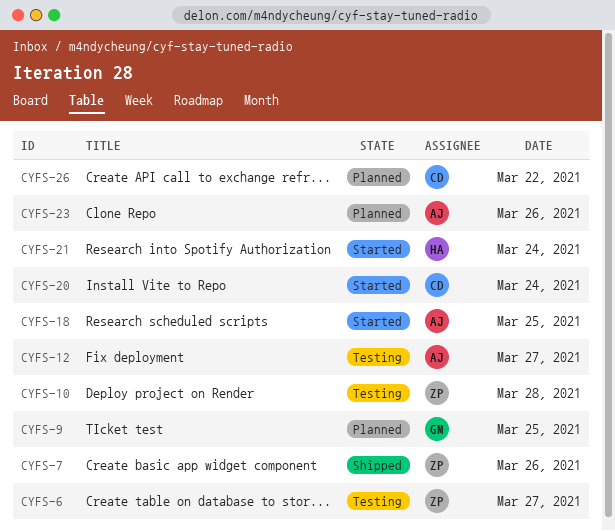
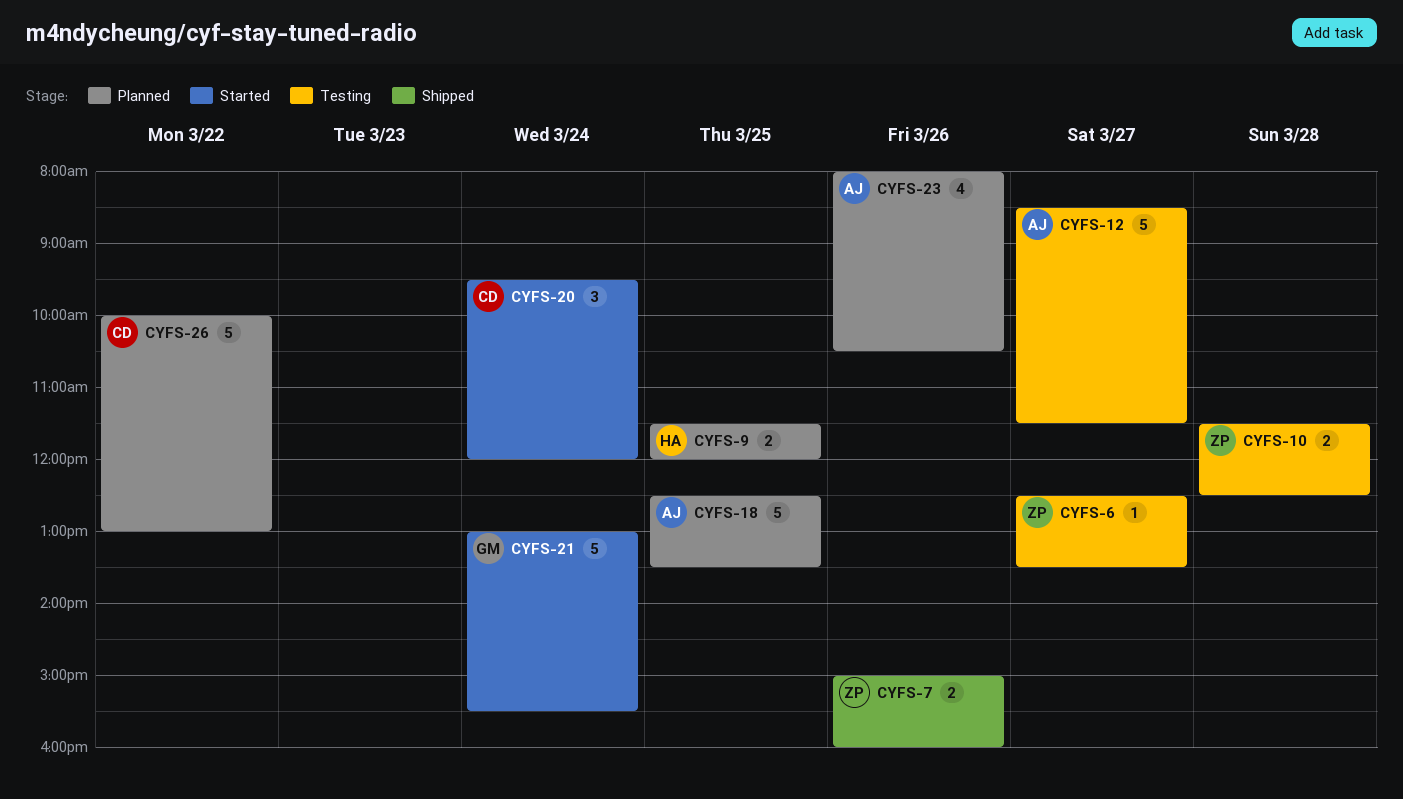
CYFS-9, owner: GM -> HA
CYFS-18, status: Started -> Planned
CYFS-21, owner: HA -> GM

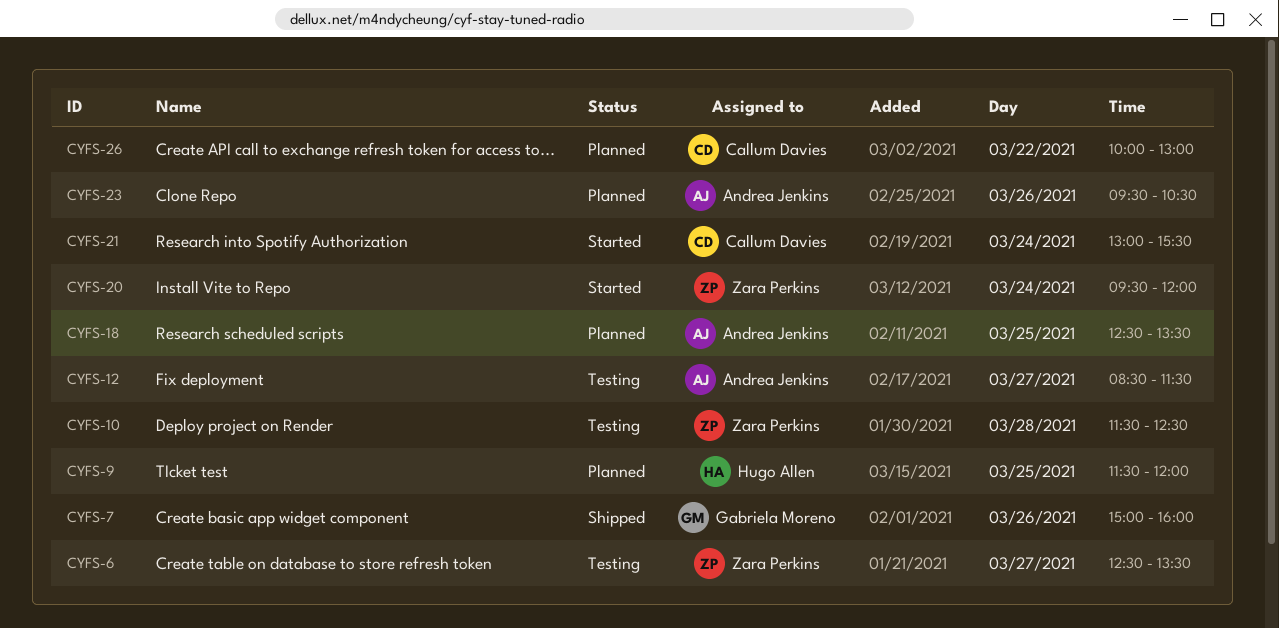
CYFS-7, owner: Zara Perkins -> Gabriela Moreno
CYFS-20, owner: Callum Davies -> Zara Perkins
CYFS-21, owner: Gabriela Moreno -> Callum Davies
CYFS-23, begins: 08:00 -> 09:30

